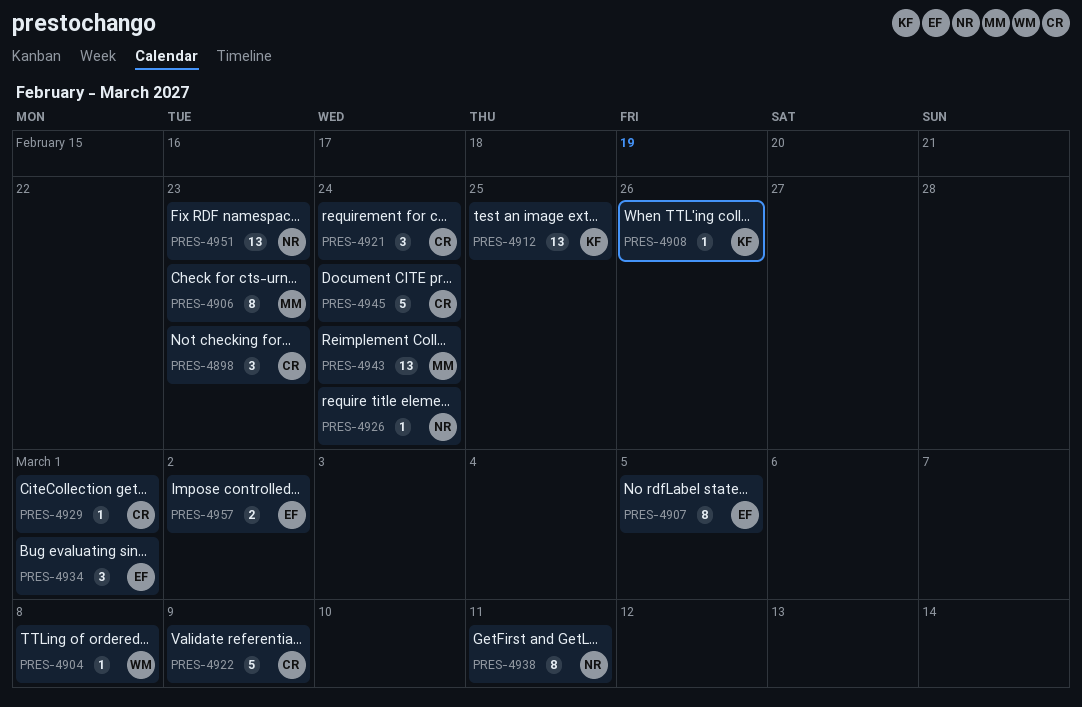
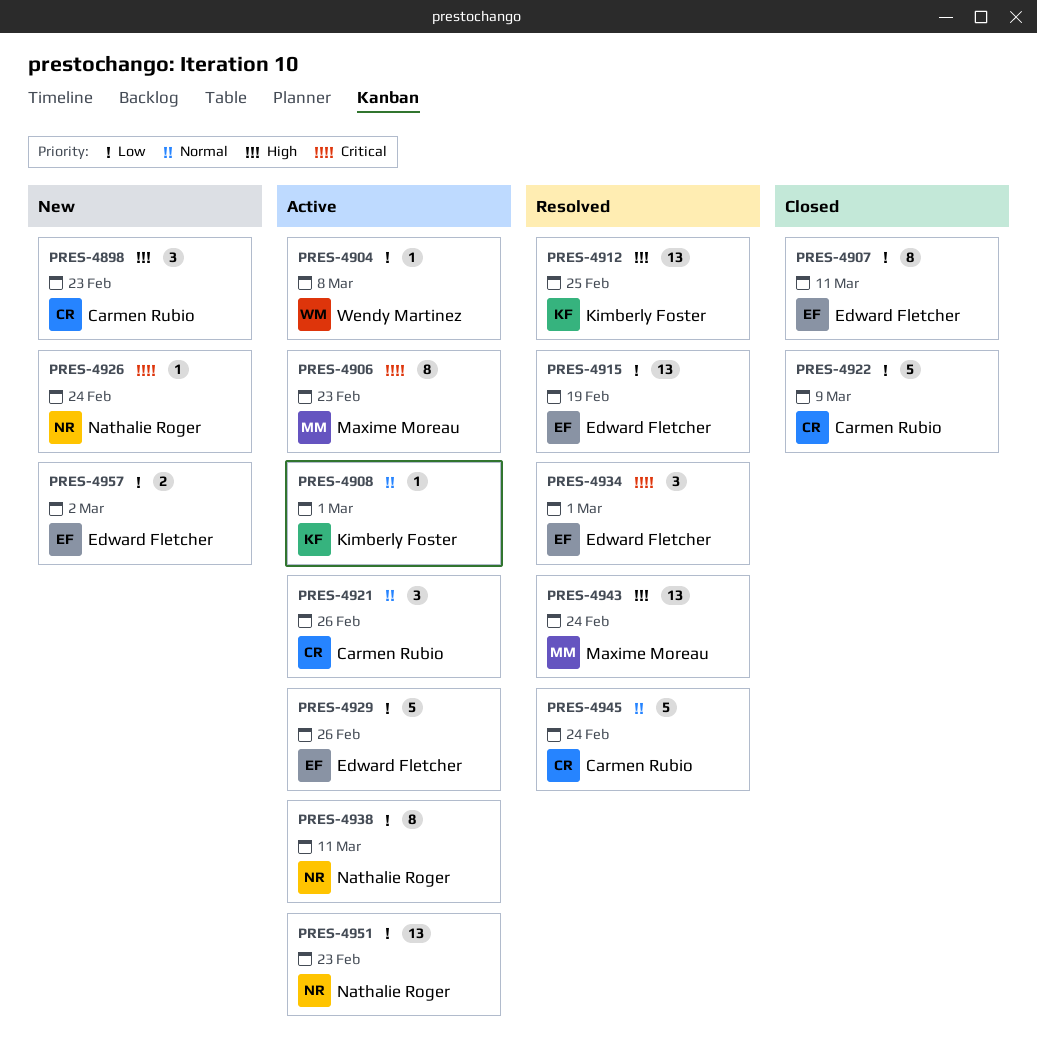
PRES-4907, due: Mar 5 -> Mar 11
PRES-4908, due: Feb 26 -> Mar 1
PRES-4915: none -> present
PRES-4921, due: Feb 24 -> Feb 26
PRES-4929, owner: Carmen Rubio -> Edward Fletcher
PRES-4929, estimate: 1 -> 5
PRES-4929, due: Mar 1 -> Feb 26

